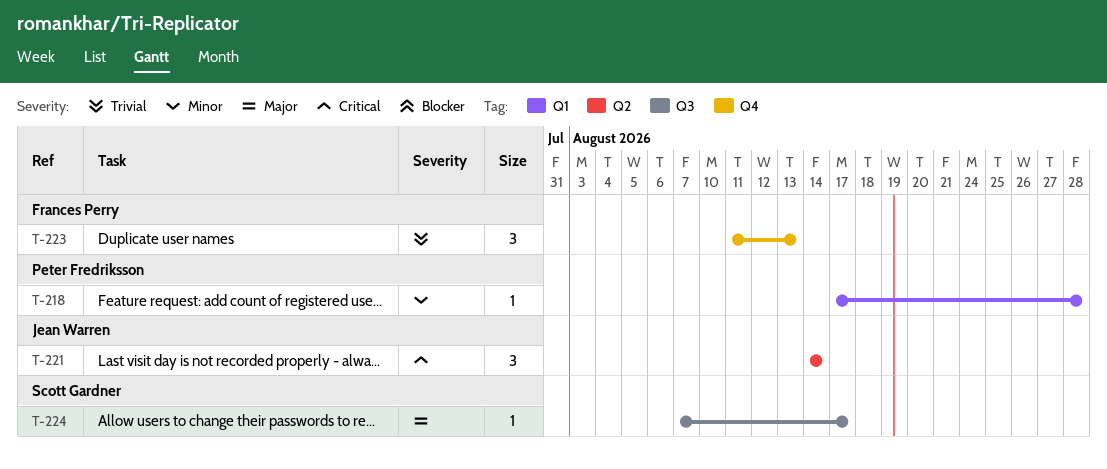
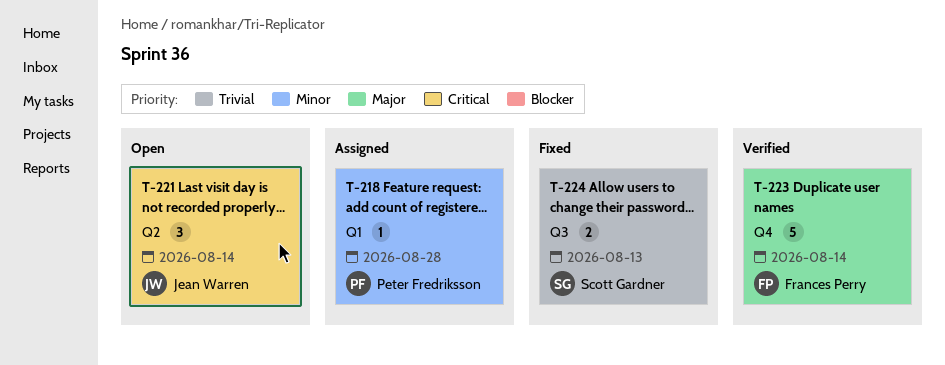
T-223, priority: Trivial -> Major
T-223, estimate: 3 -> 5
T-223, due: Aug 13 -> Aug 14
T-224, priority: Major -> Trivial
T-224, estimate: 1 -> 2
T-224, due: Aug 17 -> Aug 13

